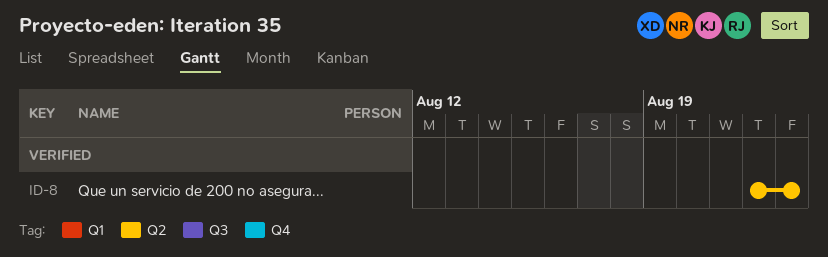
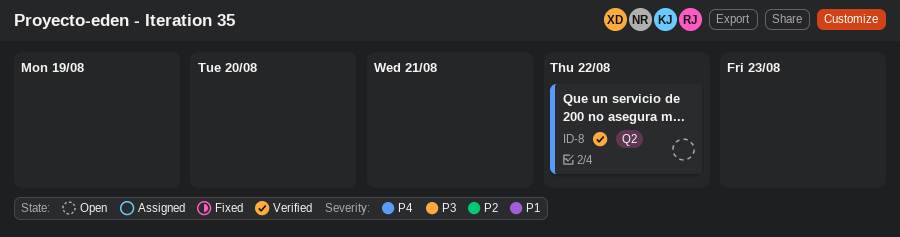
ID-8, due: Aug 23 -> Aug 22

